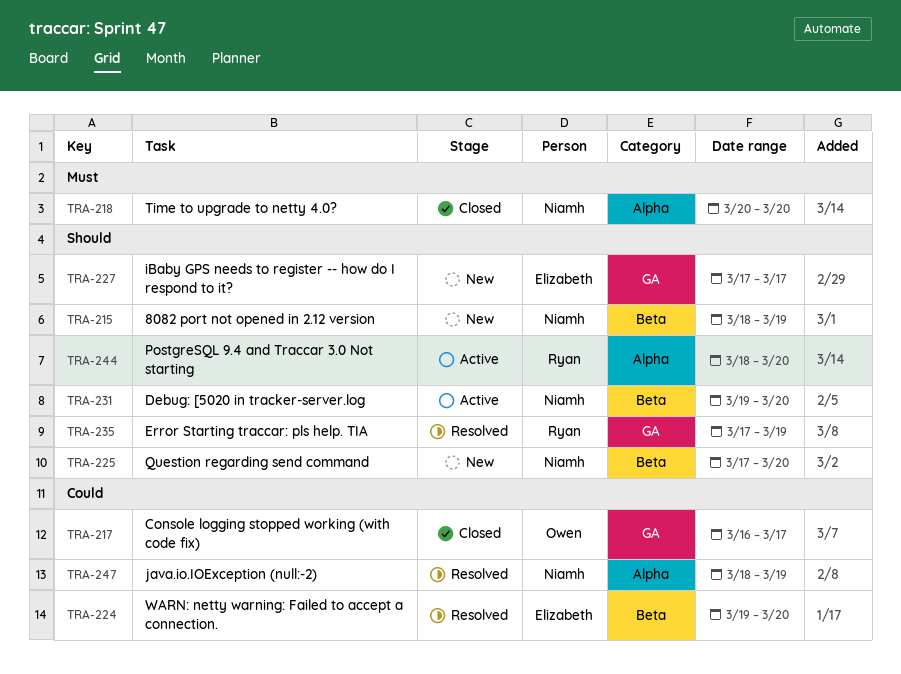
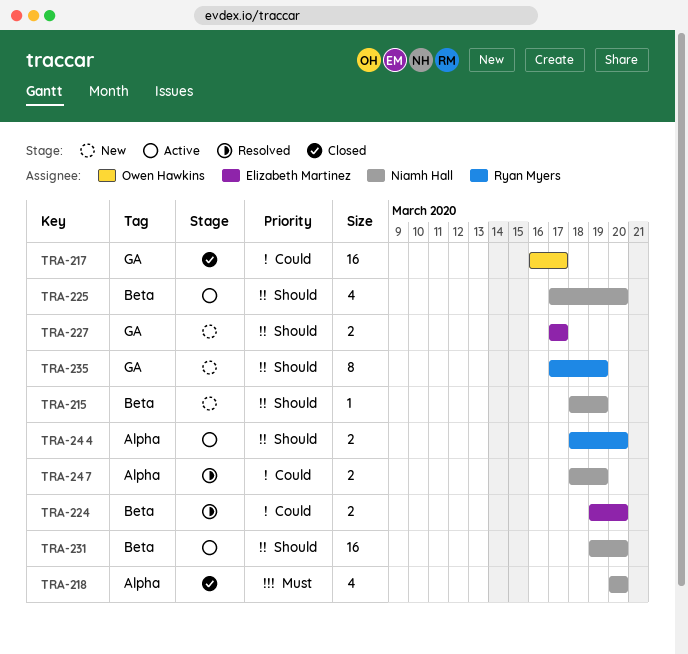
TRA-225, status: New -> Active
TRA-235, status: Resolved -> New

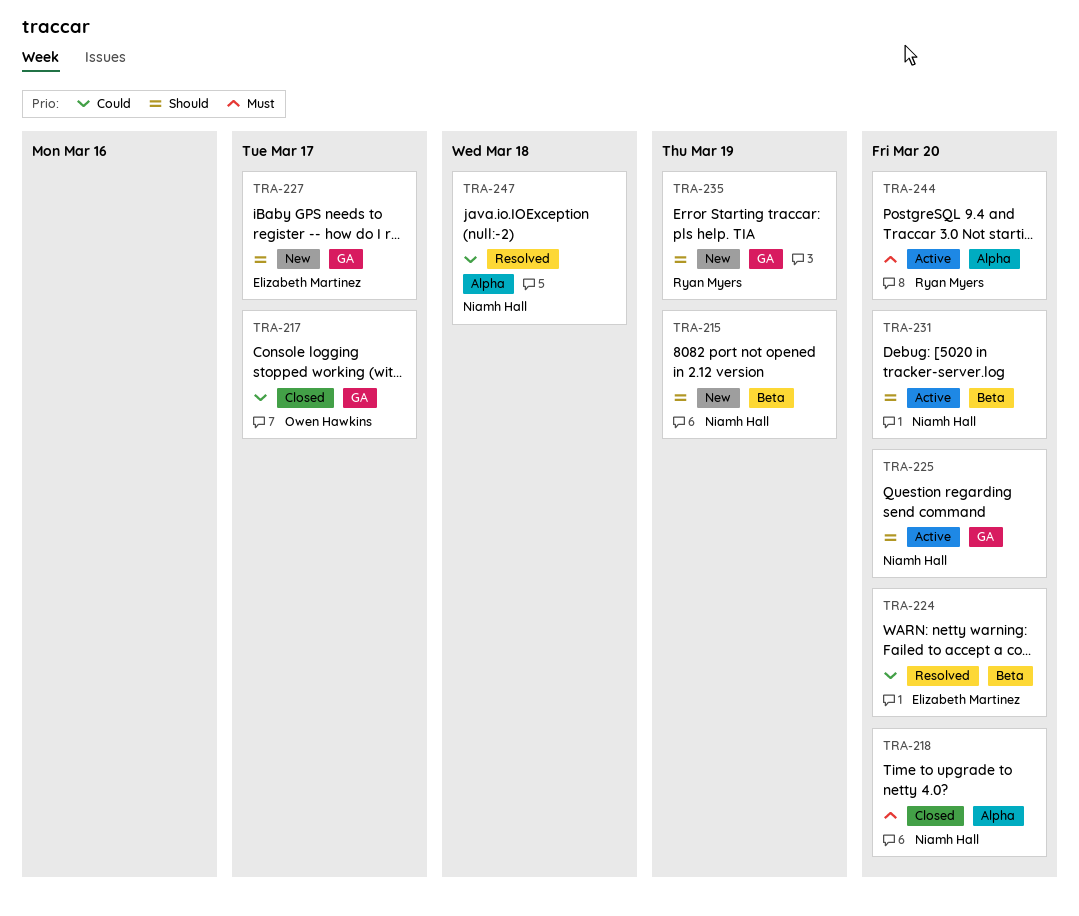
TRA-225, label: Beta -> GA
TRA-244, priority: Should -> Must
TRA-247, due: Mar 19 -> Mar 18

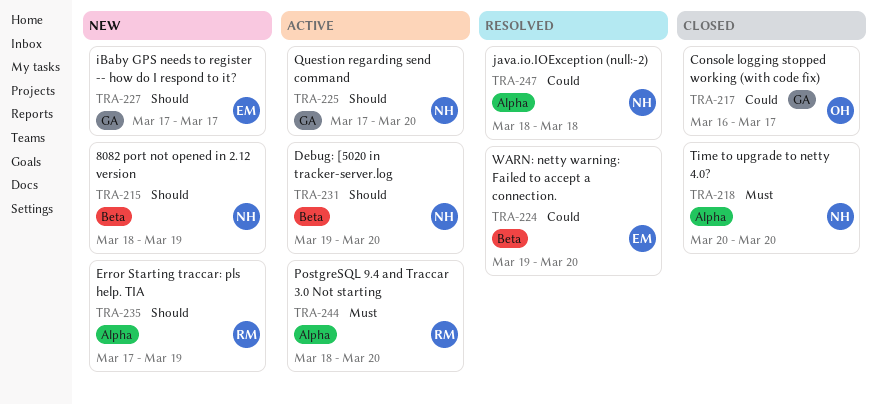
TRA-235, label: GA -> Alpha

